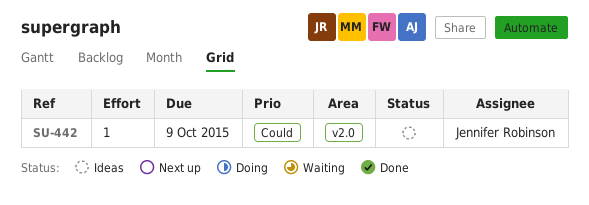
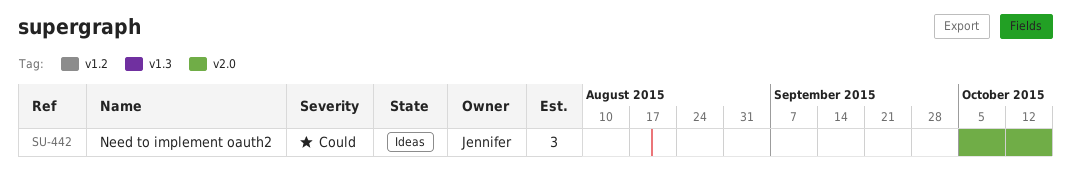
SU-442, estimate: 1 -> 3
SU-442, due: Oct 9 -> Oct 16

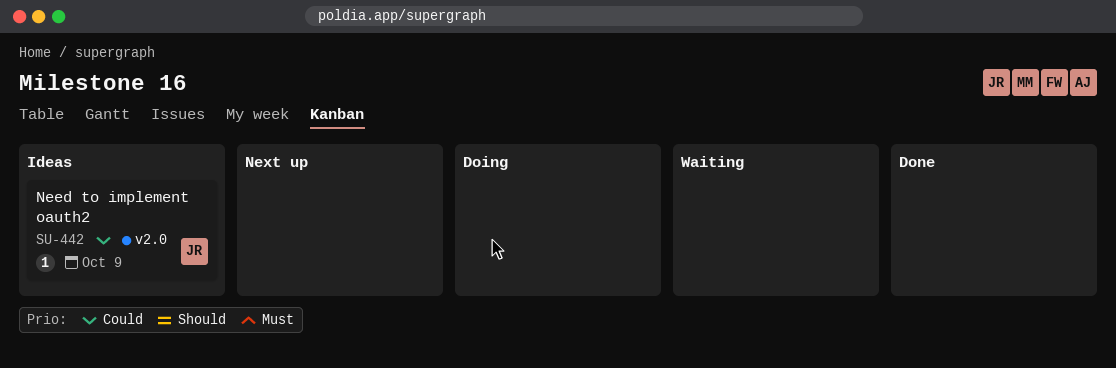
SU-442, estimate: 3 -> 1
SU-442, due: Oct 16 -> Oct 9

